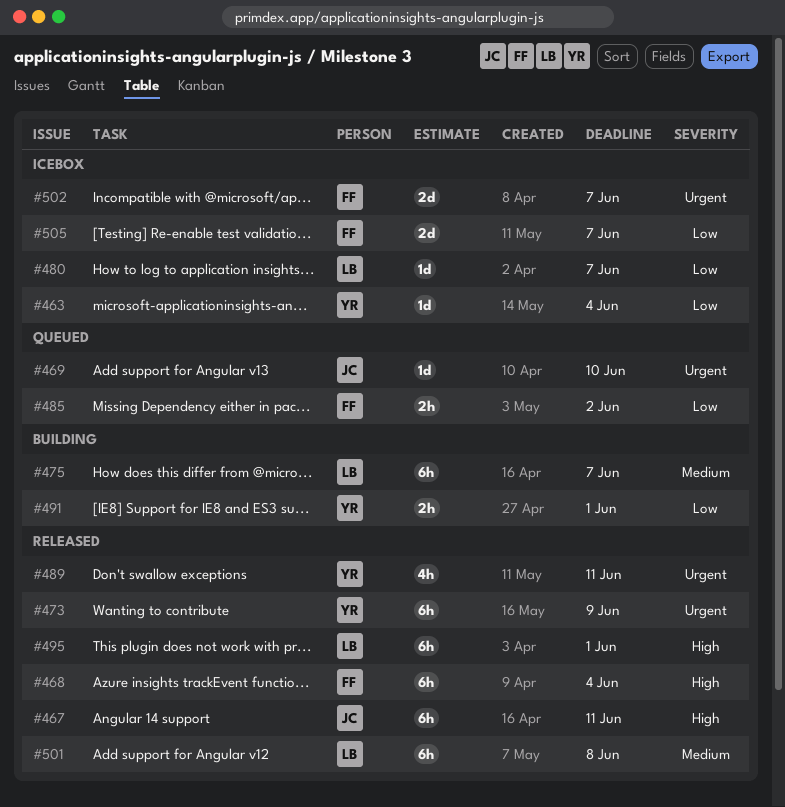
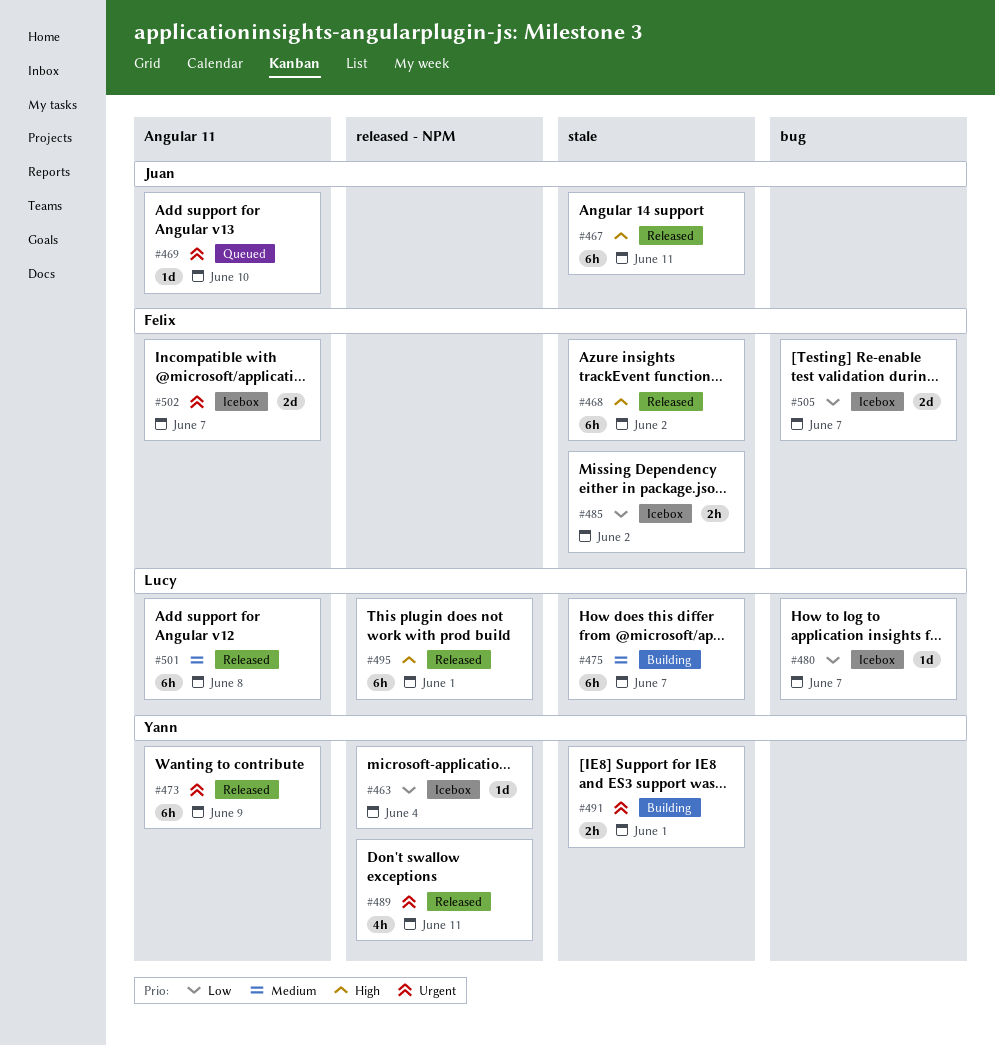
#468, due: Jun 4 -> Jun 2
#485, status: Queued -> Icebox
#491, priority: Low -> Urgent

